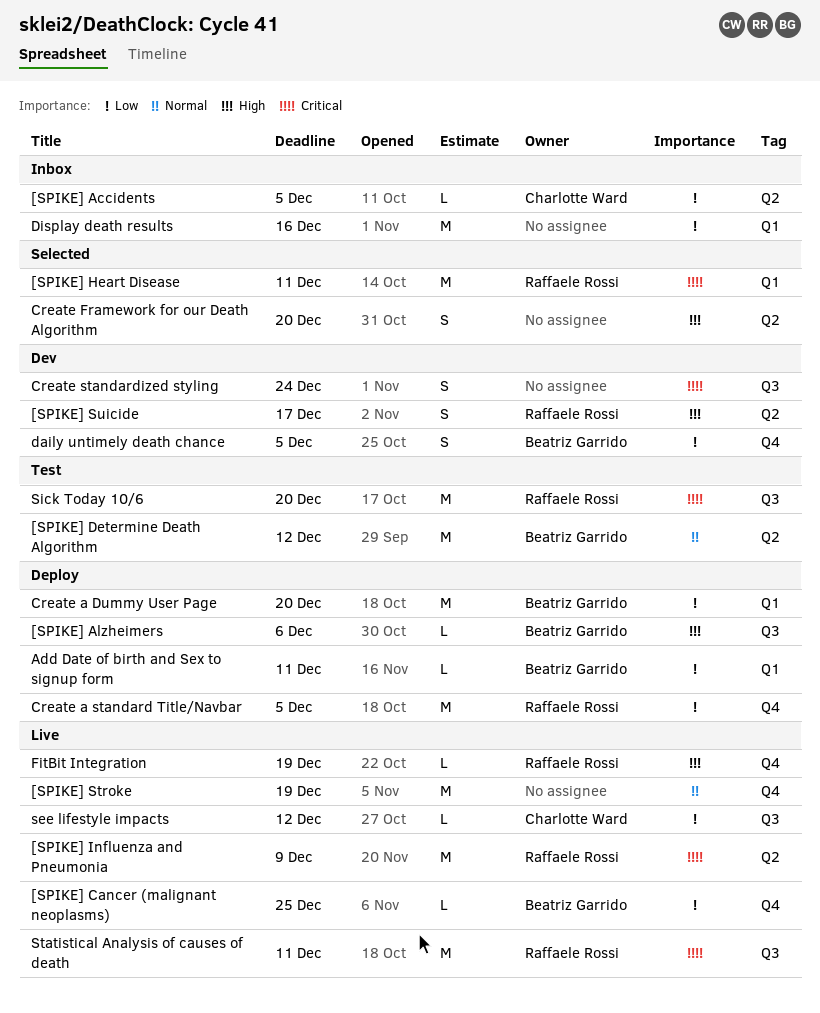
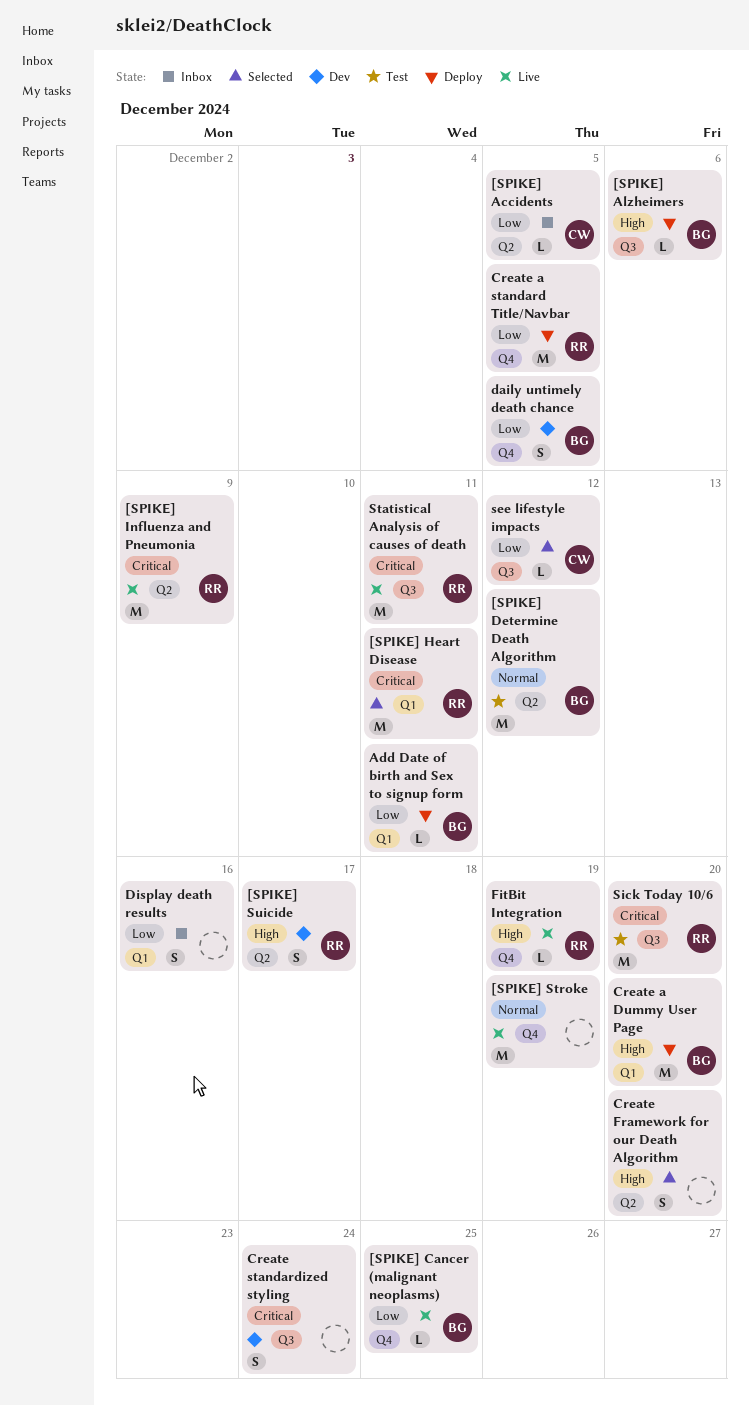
Create a Dummy User Page, priority: Low -> High
Display death results, estimate: M -> S
see lifestyle impacts, status: Live -> Selected

